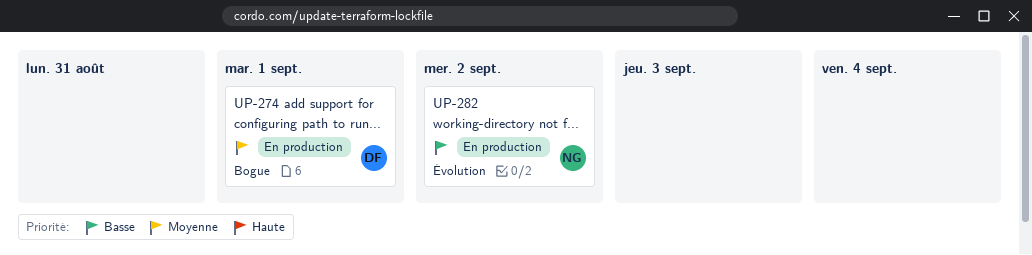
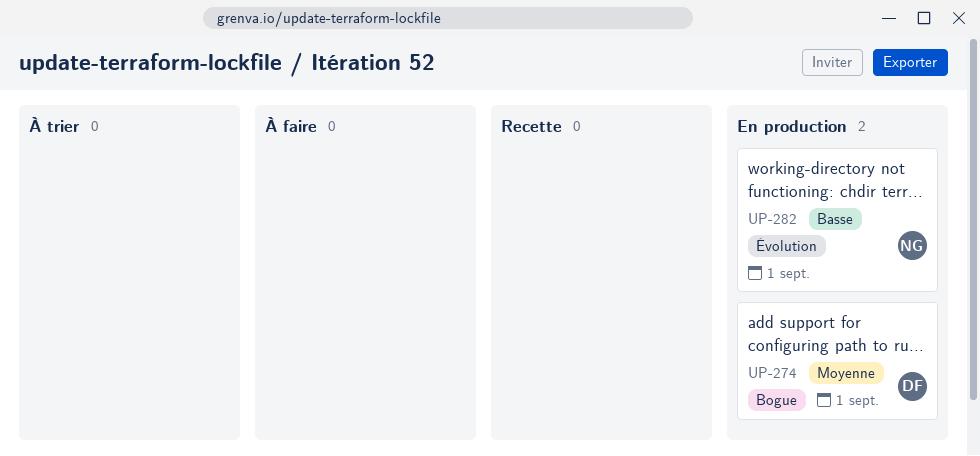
UP-282, due: Sep 2 -> Sep 1

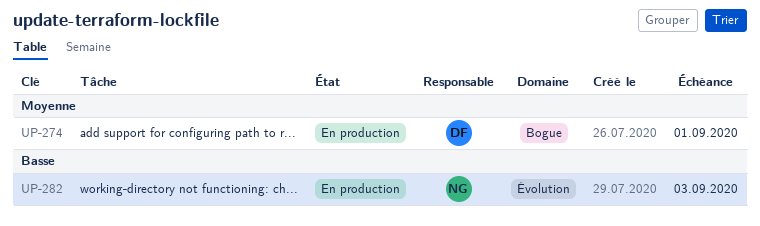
UP-282, due: Sep 1 -> Sep 3

